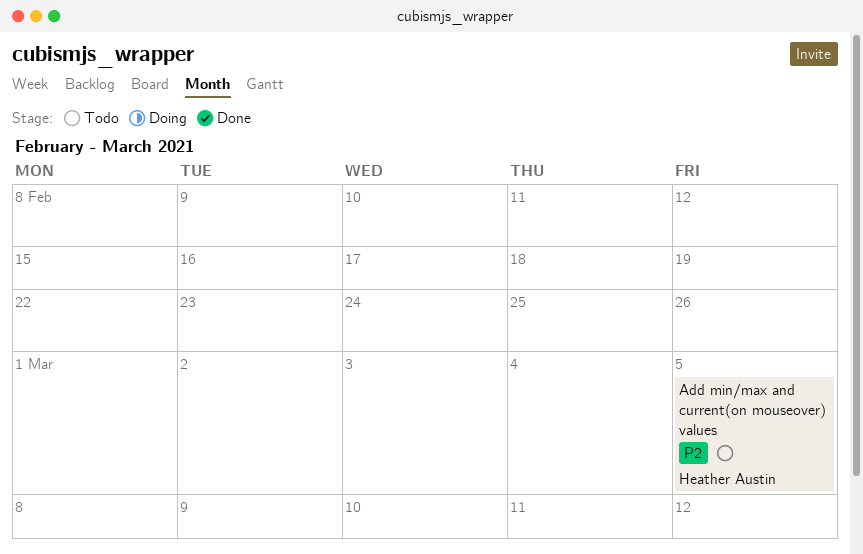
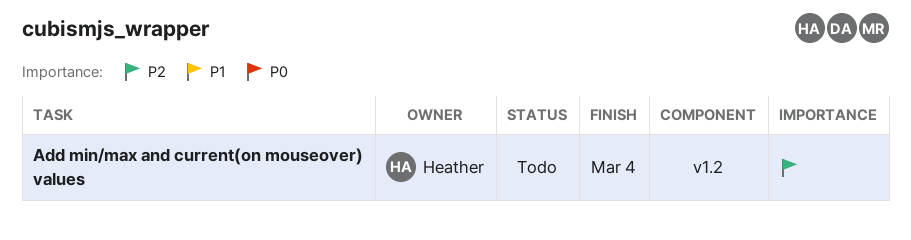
Add min/max and current(on mouseover) values, due: Mar 5 -> Mar 4

